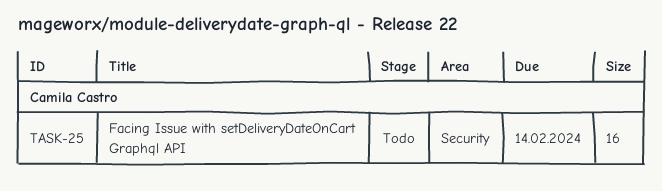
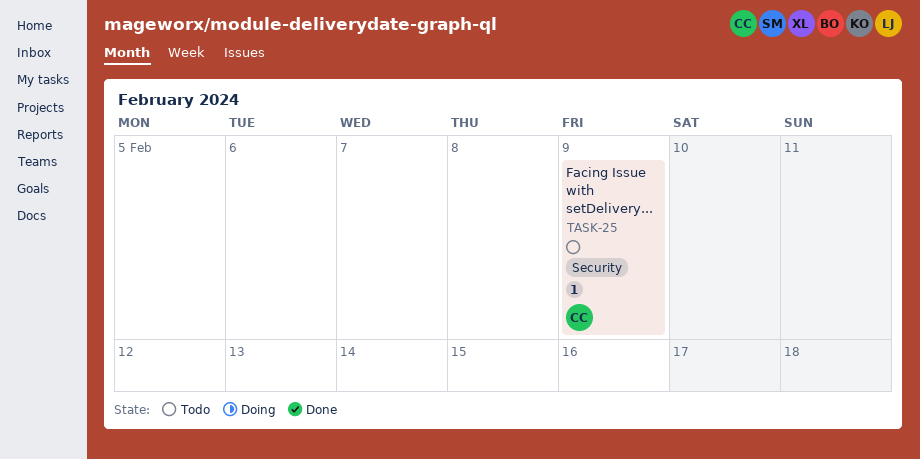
TASK-25, estimate: 16 -> 1
TASK-25, due: Feb 14 -> Feb 9

